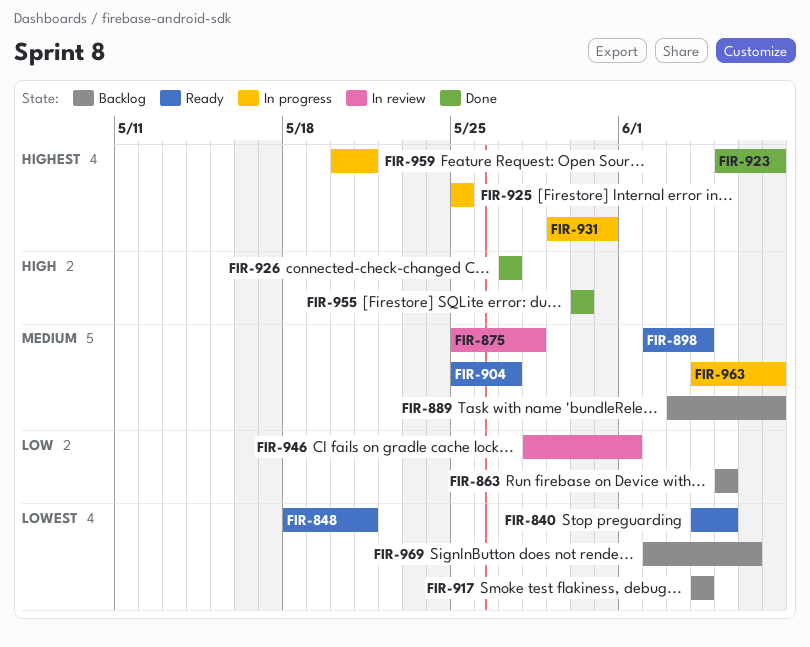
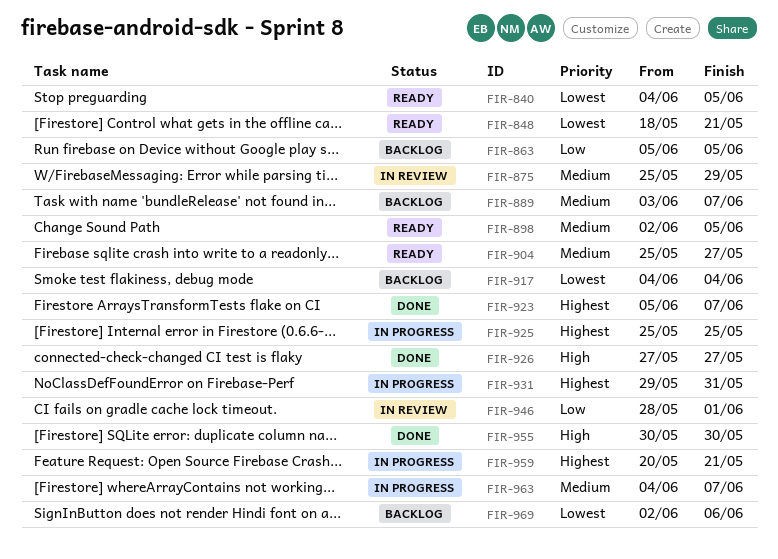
FIR-875, due: May 28 -> May 29
FIR-898, due: Jun 4 -> Jun 5

